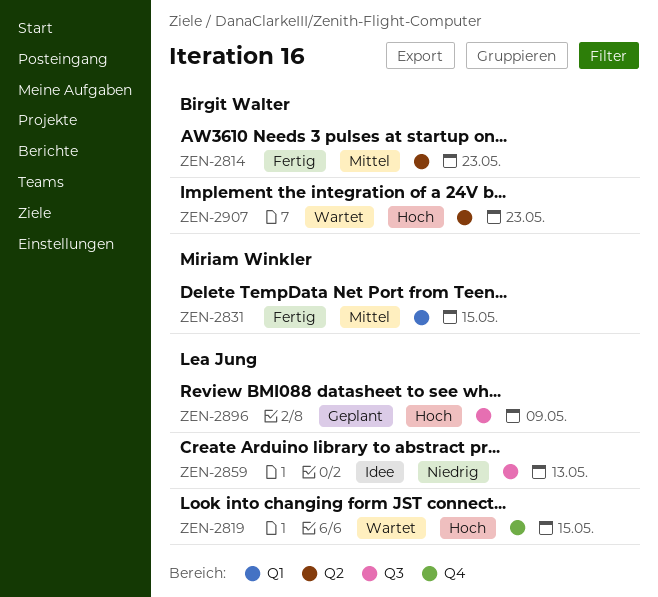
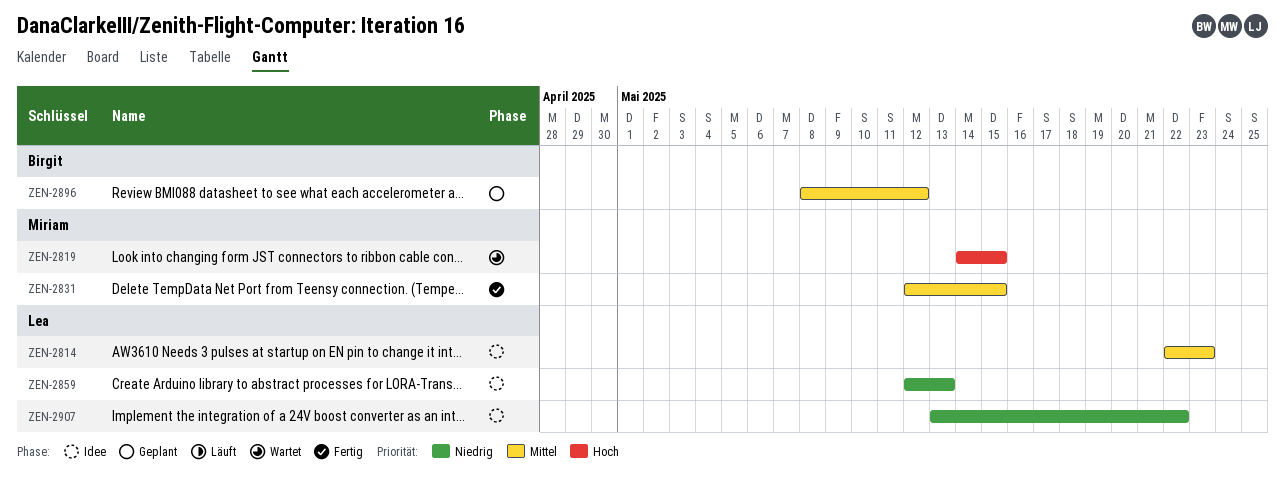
ZEN-2814, status: Fertig -> Idee
ZEN-2814, owner: Birgit Walter -> Lea Jung
ZEN-2819, owner: Lea Jung -> Miriam Winkler
ZEN-2896, owner: Lea Jung -> Birgit Walter
ZEN-2896, priority: Hoch -> Mittel
ZEN-2896, due: May 9 -> May 12
ZEN-2907, status: Wartet -> Idee
ZEN-2907, owner: Birgit Walter -> Lea Jung
ZEN-2907, priority: Hoch -> Niedrig
ZEN-2907, due: May 23 -> May 22

